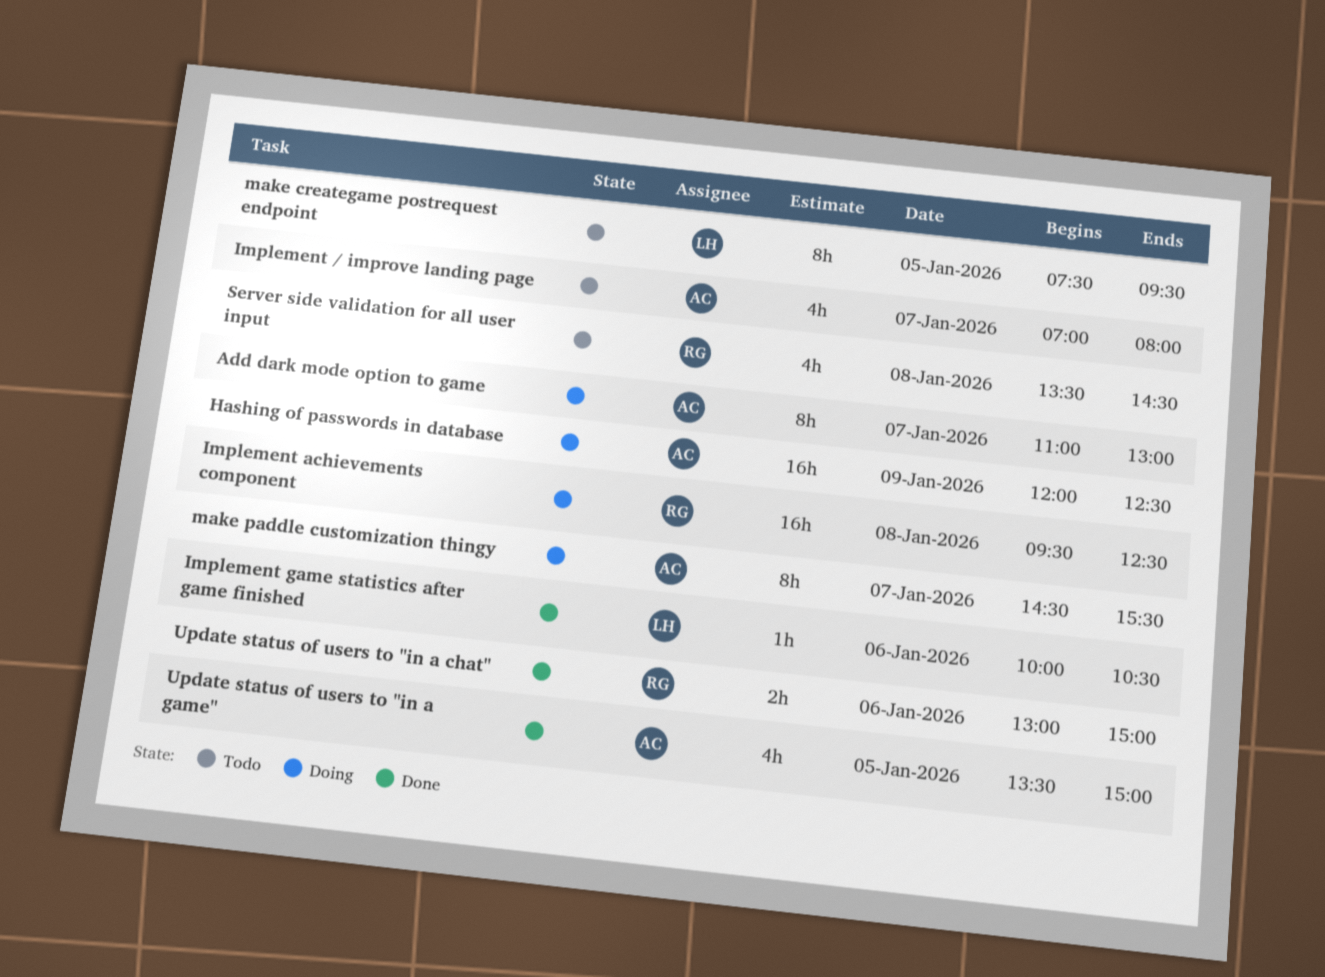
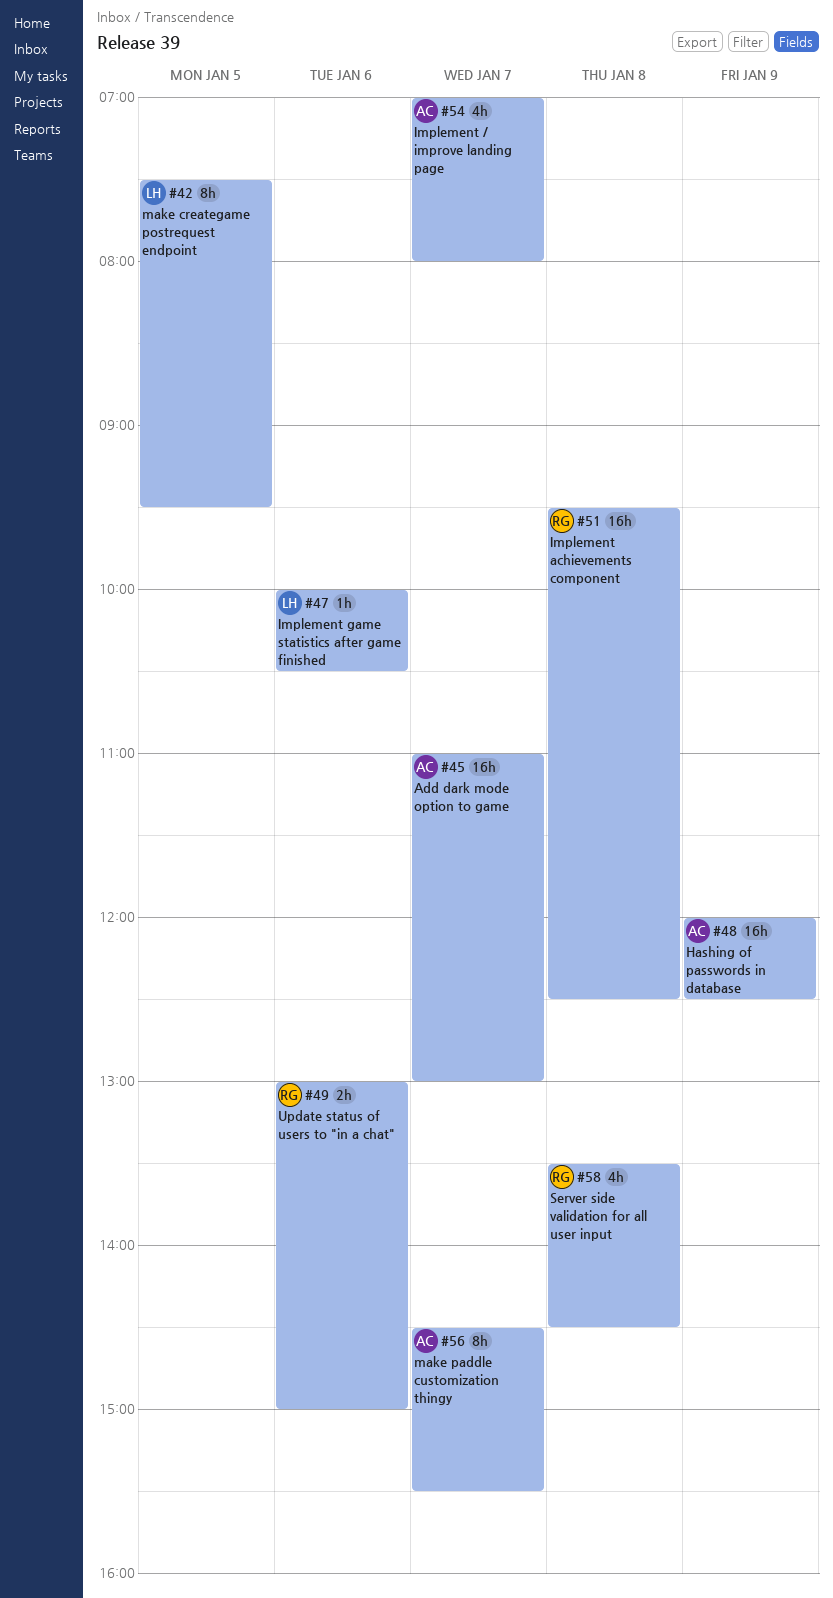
Add dark mode option to game, estimate: 8h -> 16h
Update status of users to "in a game": present -> none

